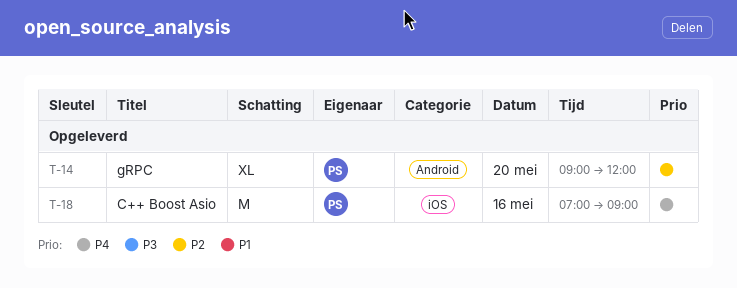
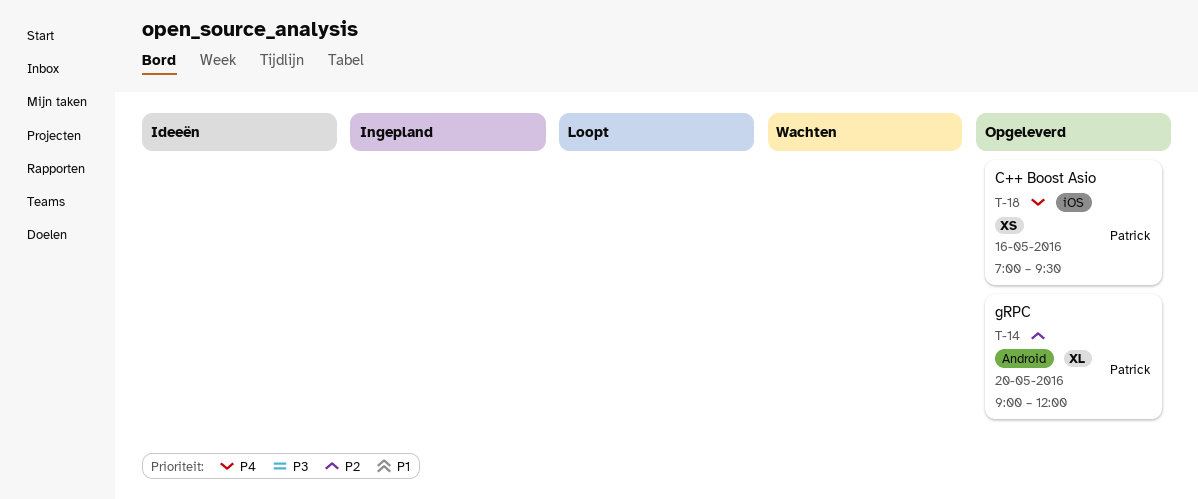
T-18, estimate: M -> XS
T-18, ends: 09:00 -> 09:30

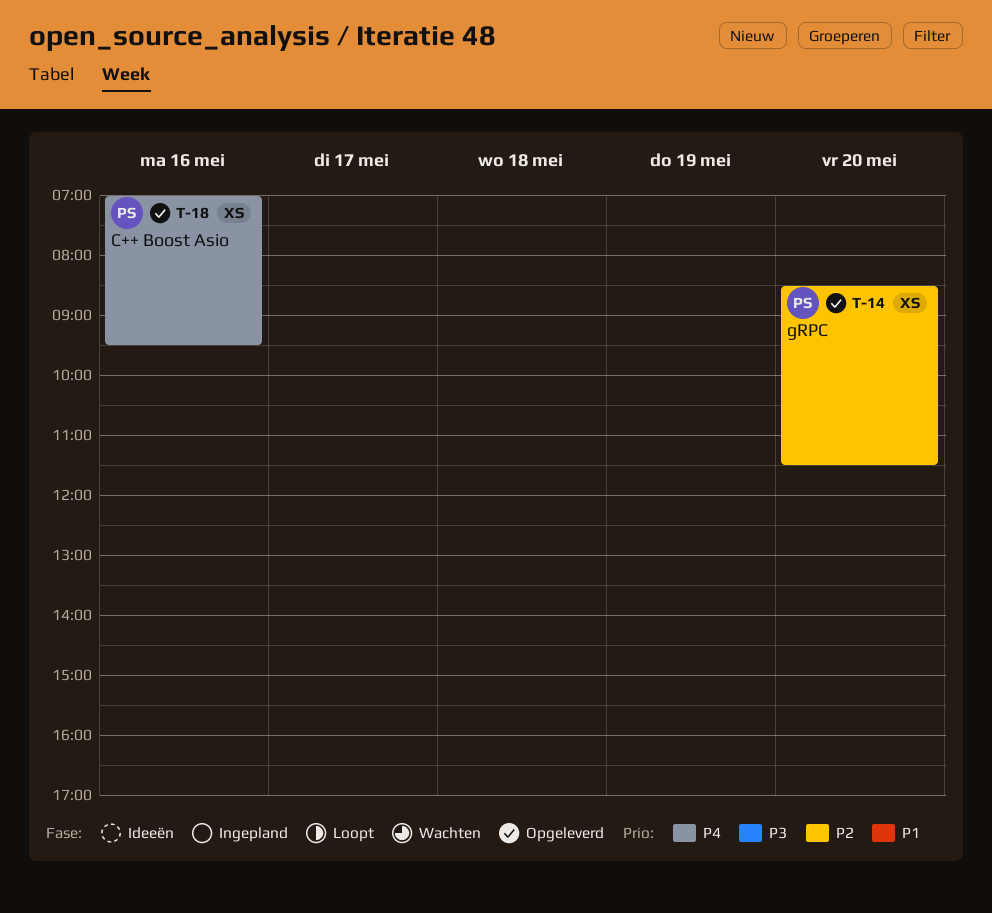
T-14, estimate: XL -> XS
T-14, begins: 09:00 -> 08:30
T-14, ends: 12:00 -> 11:30

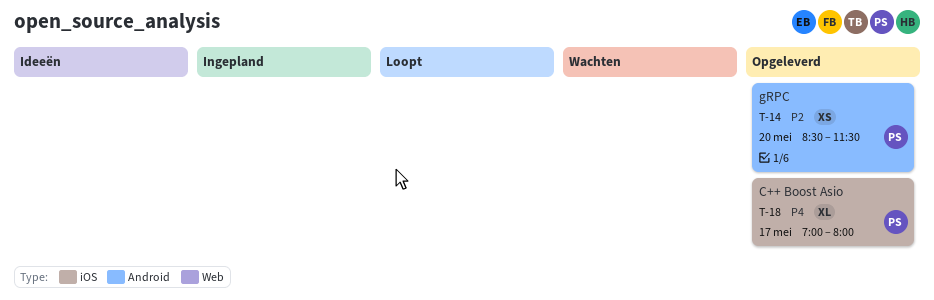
T-18, estimate: XS -> XL
T-18, day: May 16 -> May 17
T-18, ends: 09:30 -> 08:00

